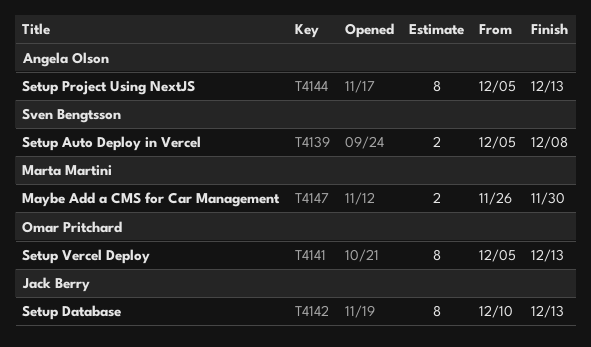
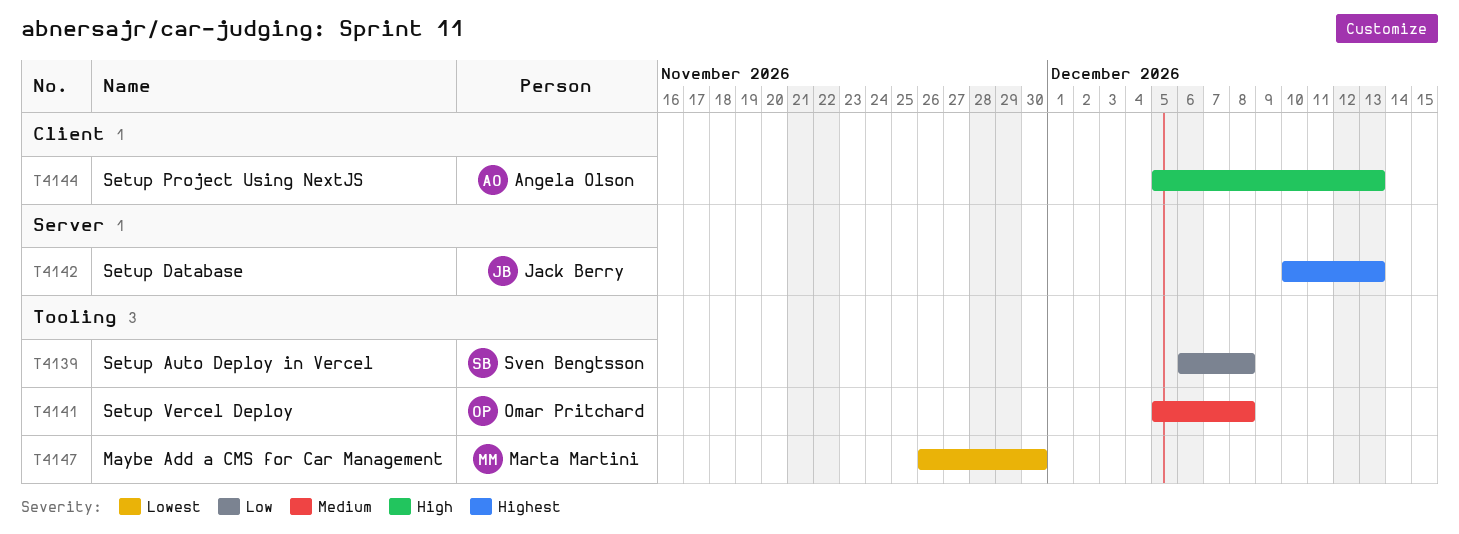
T4139, start: Dec 5 -> Dec 6
T4141, due: Dec 13 -> Dec 8

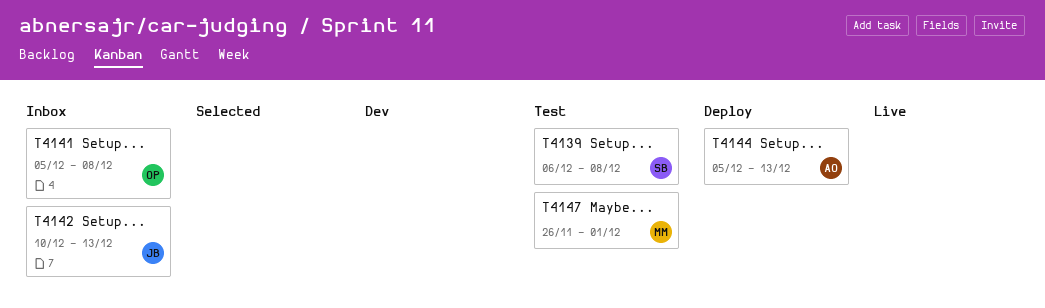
T4147, due: Nov 30 -> Dec 1

